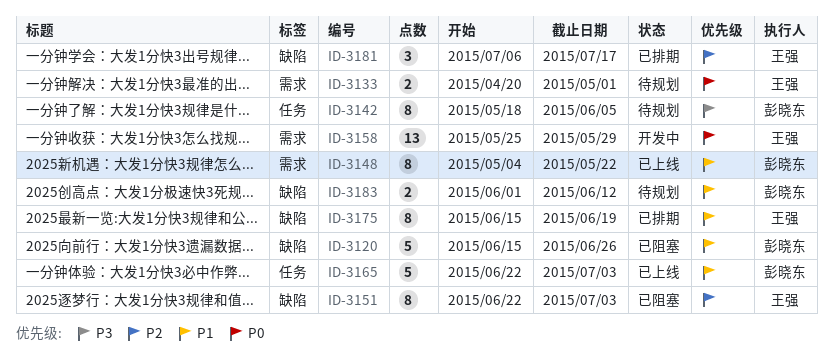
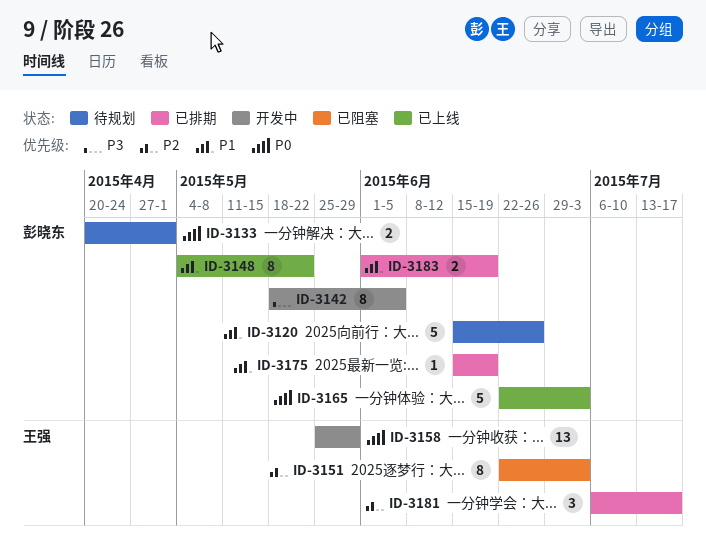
ID-3120, status: 已阻塞 -> 待规划
ID-3133, owner: 王强 -> 彭晓东
ID-3142, status: 待规划 -> 开发中
ID-3165, priority: P1 -> P0
ID-3175, owner: 王强 -> 彭晓东
ID-3175, estimate: 8 -> 1
ID-3183, status: 待规划 -> 已排期
ID-3183, due: Jun 12 -> Jun 19

